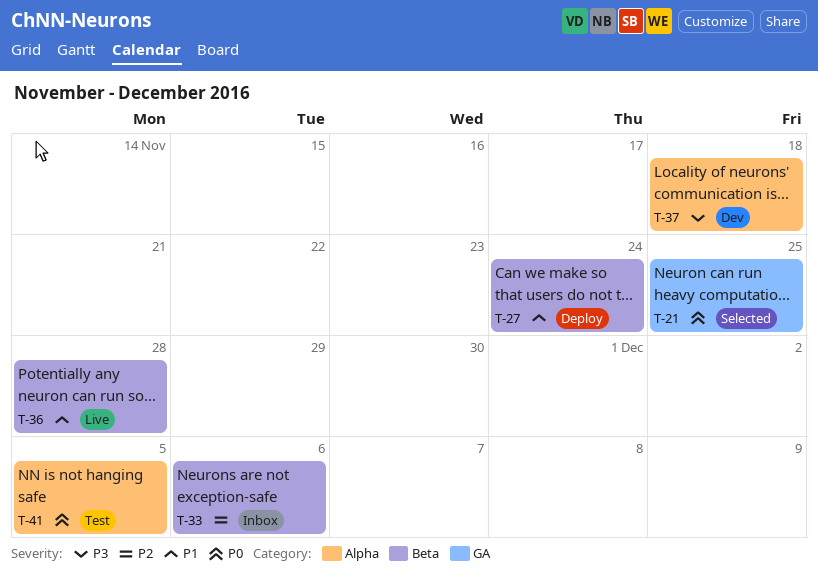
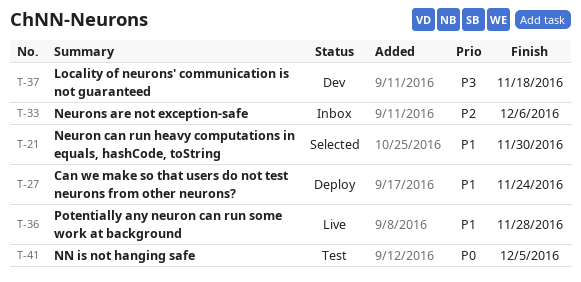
T-21, priority: P0 -> P1
T-21, due: Nov 25 -> Nov 30

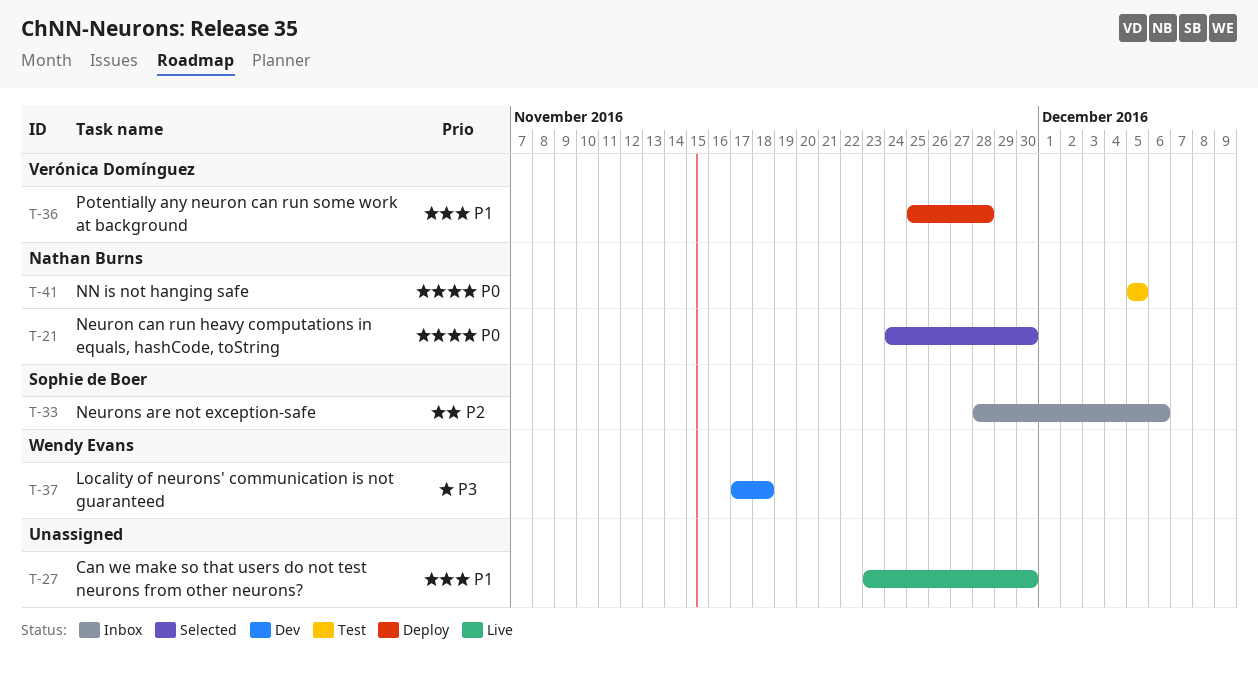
T-21, priority: P1 -> P0
T-27, status: Deploy -> Live
T-27, due: Nov 24 -> Nov 30
T-36, status: Live -> Deploy

